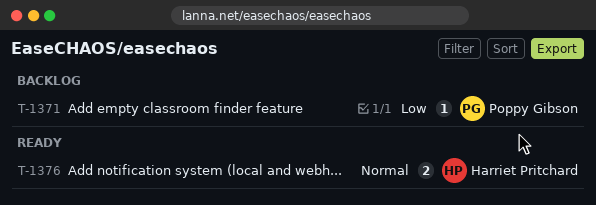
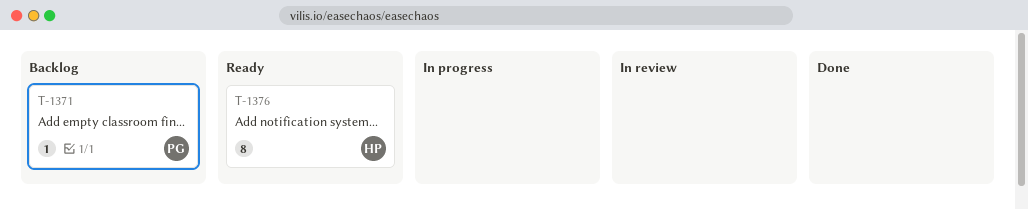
T-1376, estimate: 2 -> 8

